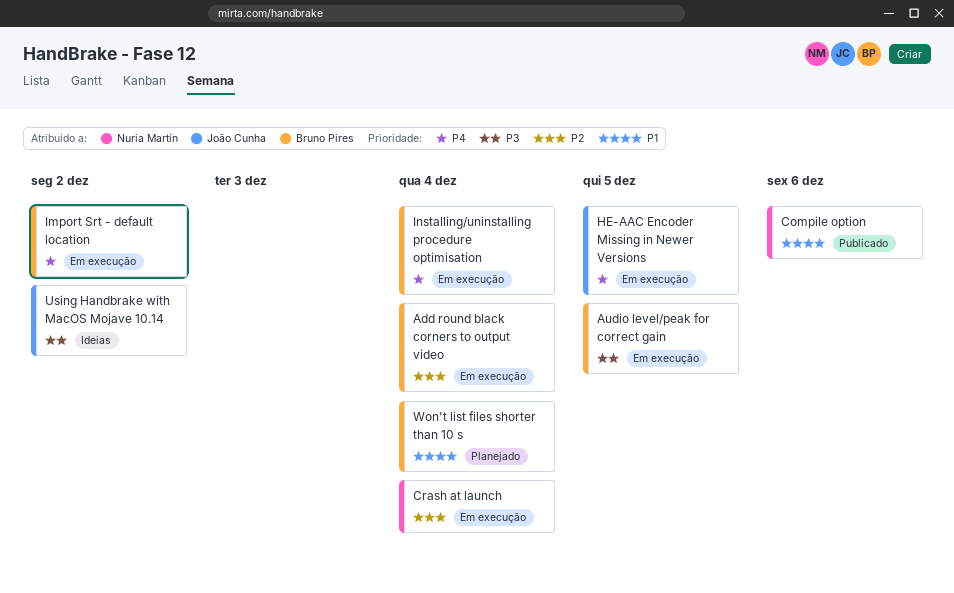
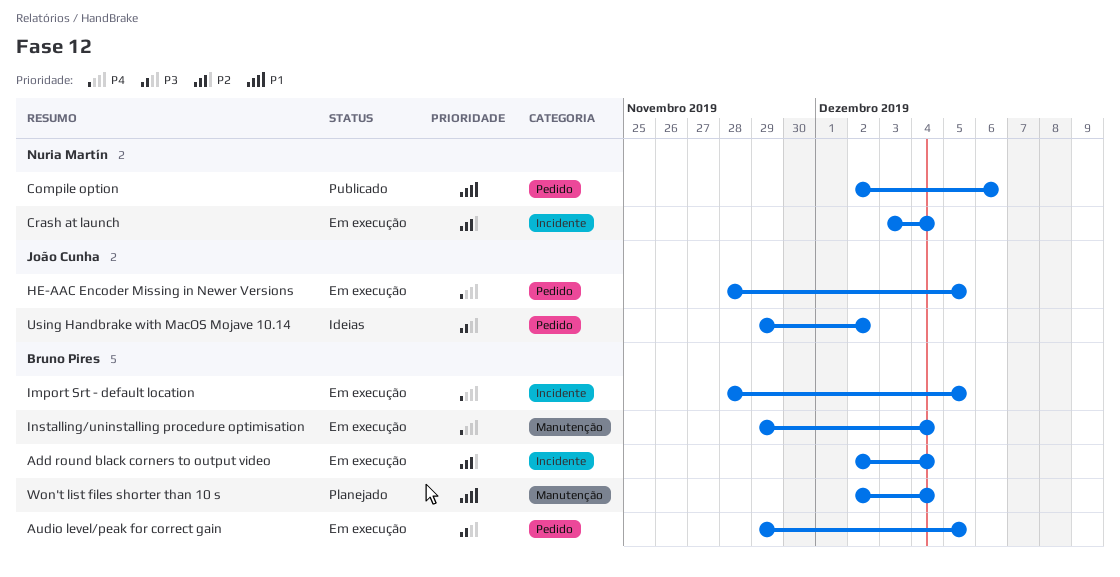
Import Srt - default location, due: Dec 2 -> Dec 5

